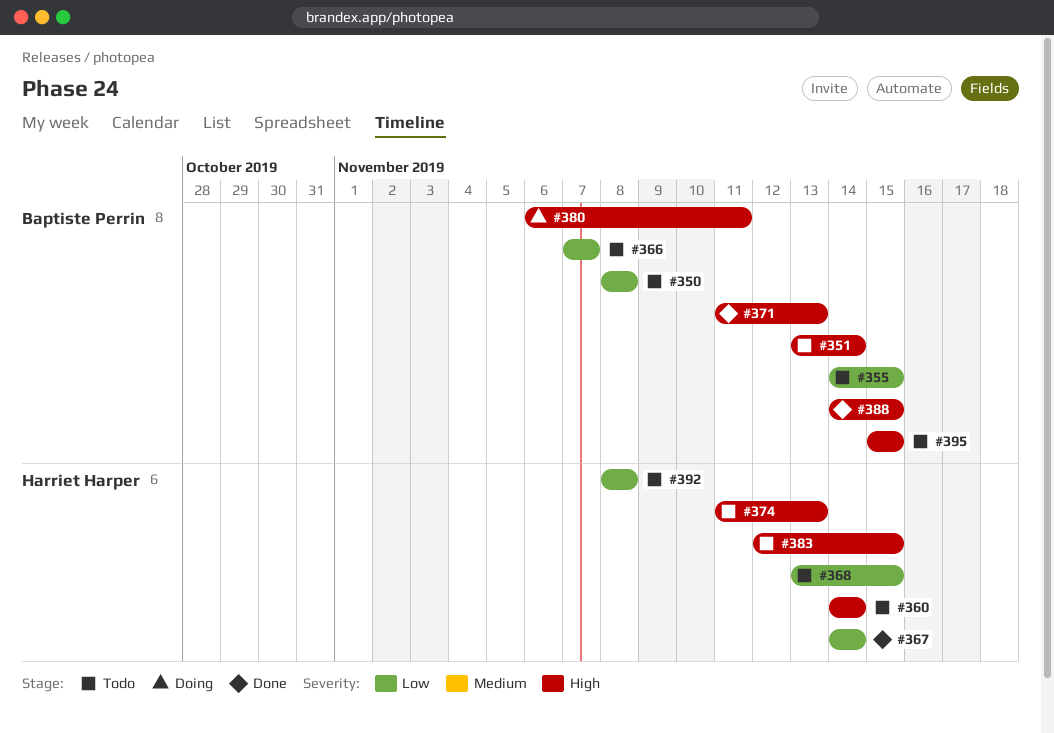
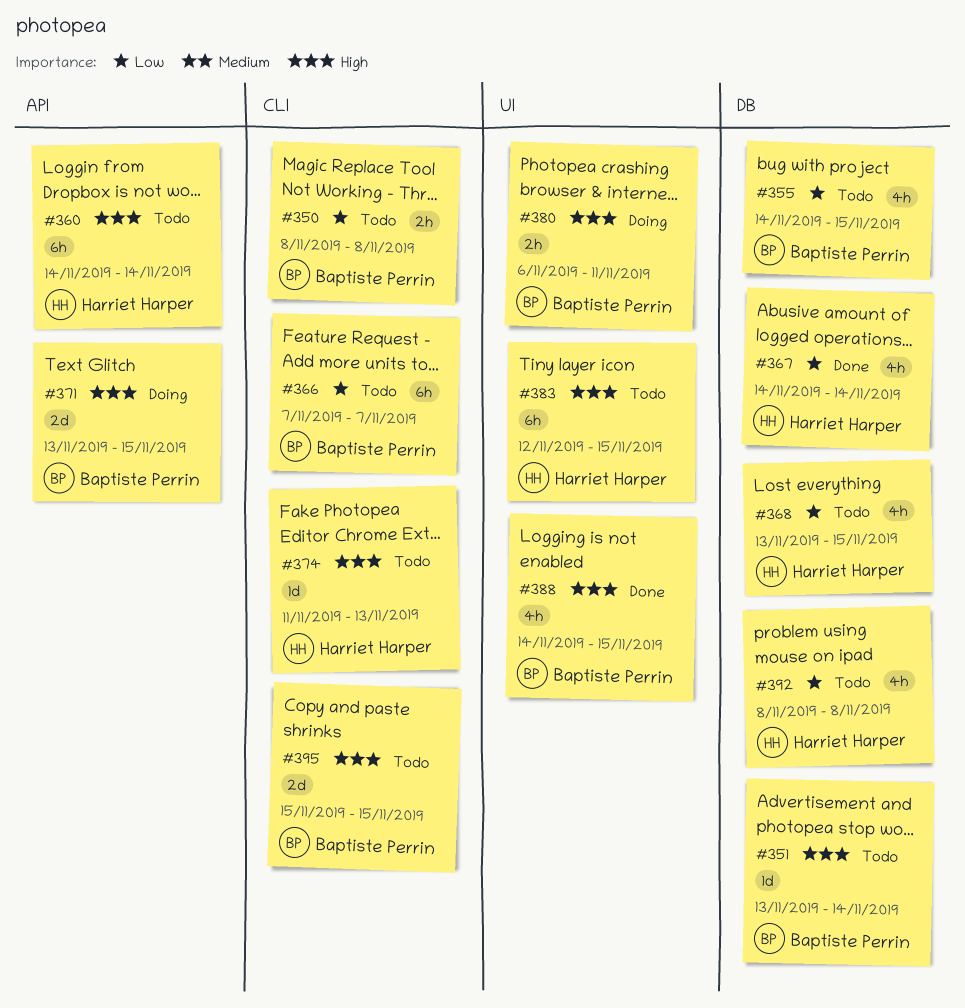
#371, status: Done -> Doing
#371, start: Nov 11 -> Nov 13
#371, due: Nov 13 -> Nov 15

